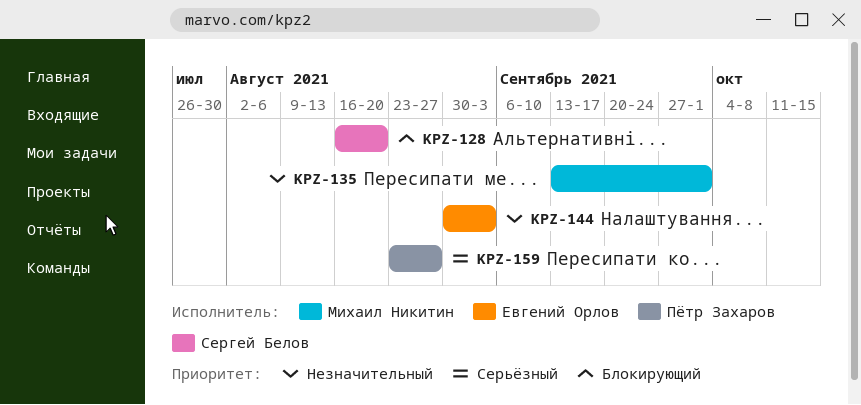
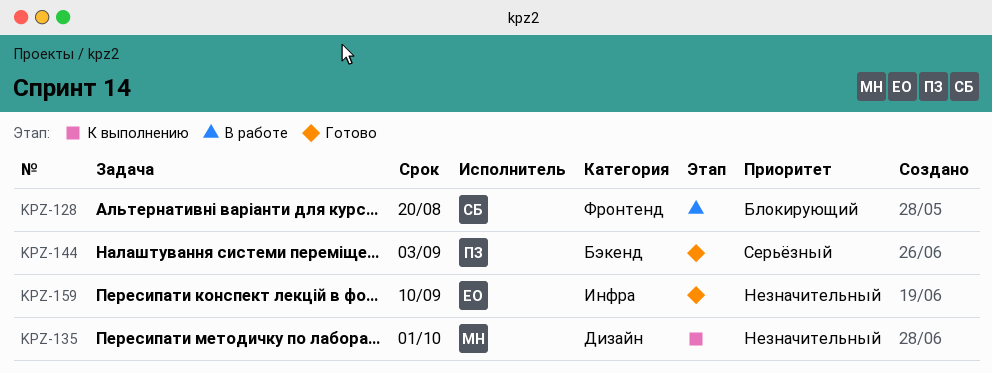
KPZ-144, owner: Евгений Орлов -> Пётр Захаров
KPZ-144, priority: Незначительный -> Серьёзный
KPZ-159, owner: Пётр Захаров -> Евгений Орлов
KPZ-159, priority: Серьёзный -> Незначительный
KPZ-159, due: Aug 27 -> Sep 10

